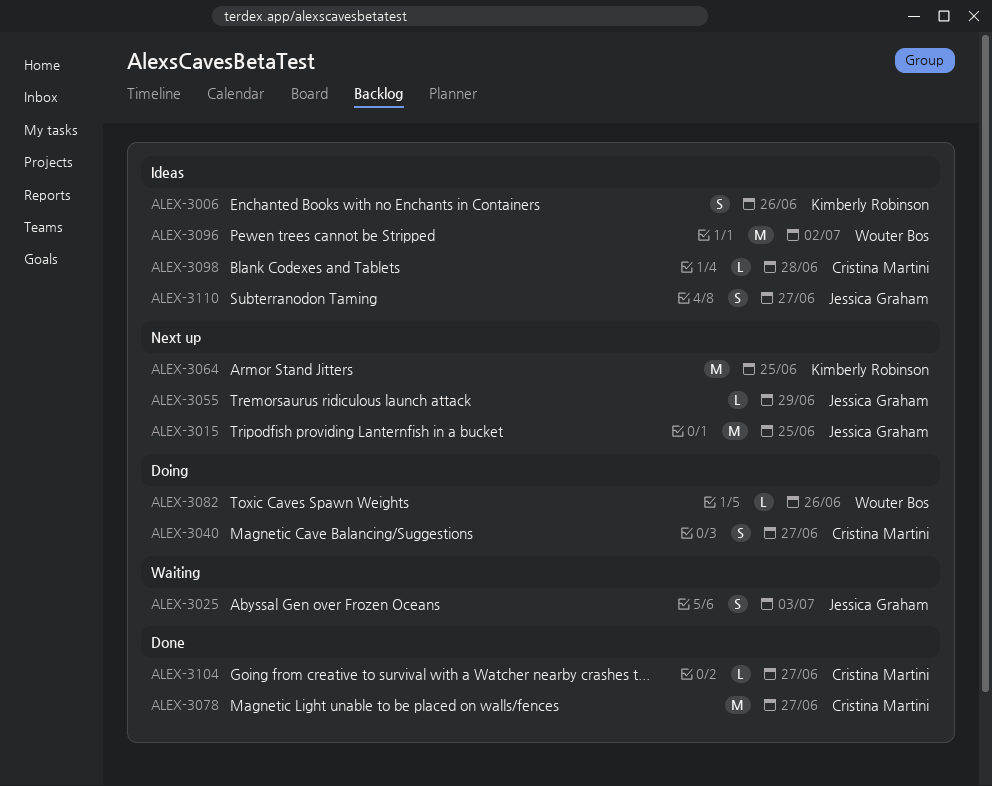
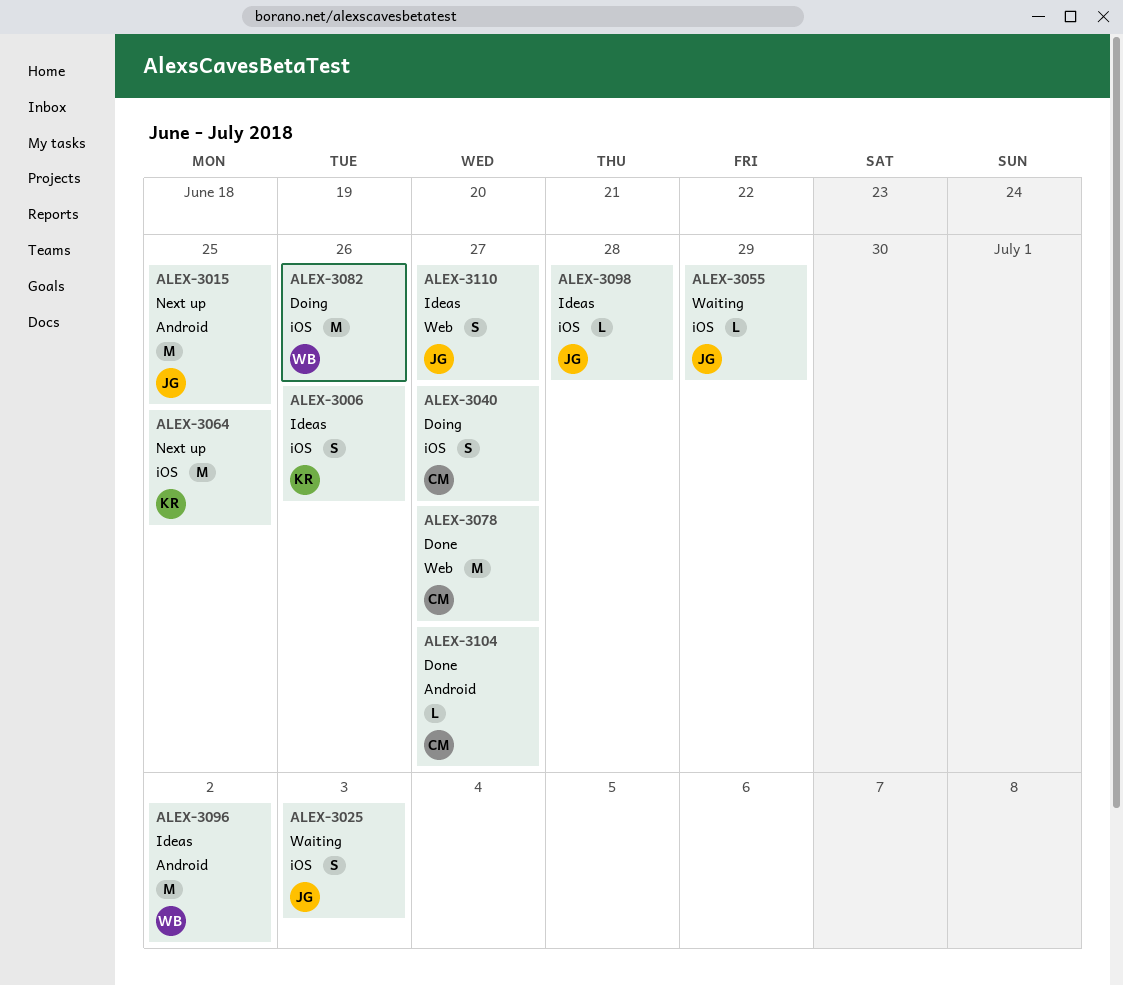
ALEX-3055, status: Next up -> Waiting
ALEX-3082, estimate: L -> M
ALEX-3098, owner: Cristina Martini -> Jessica Graham

